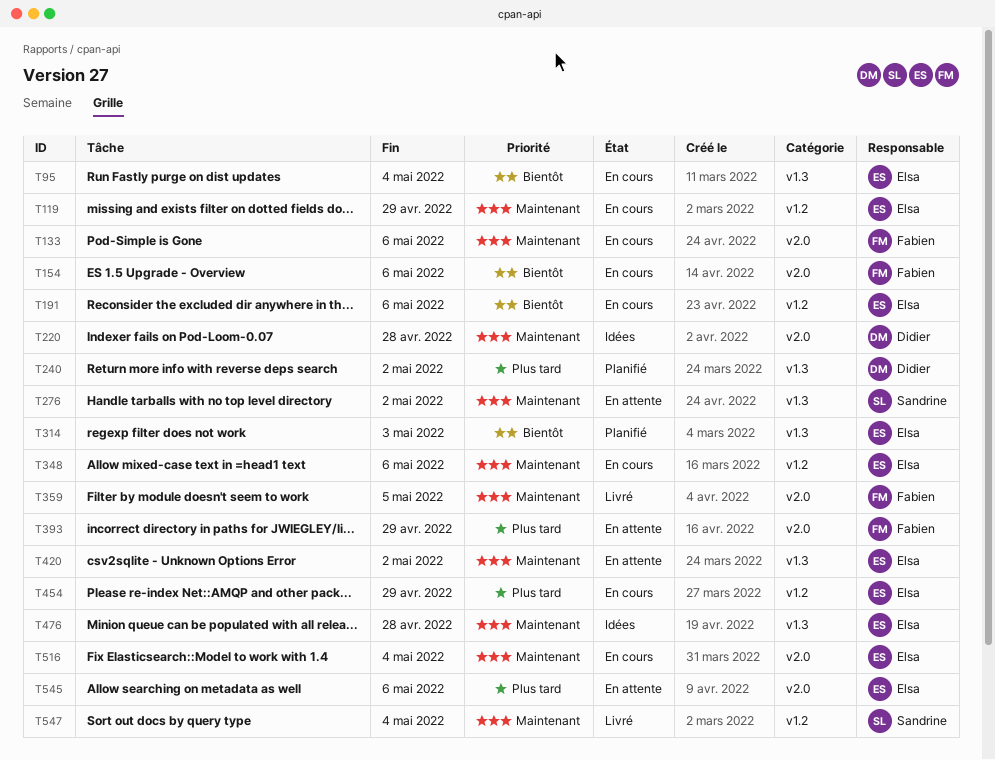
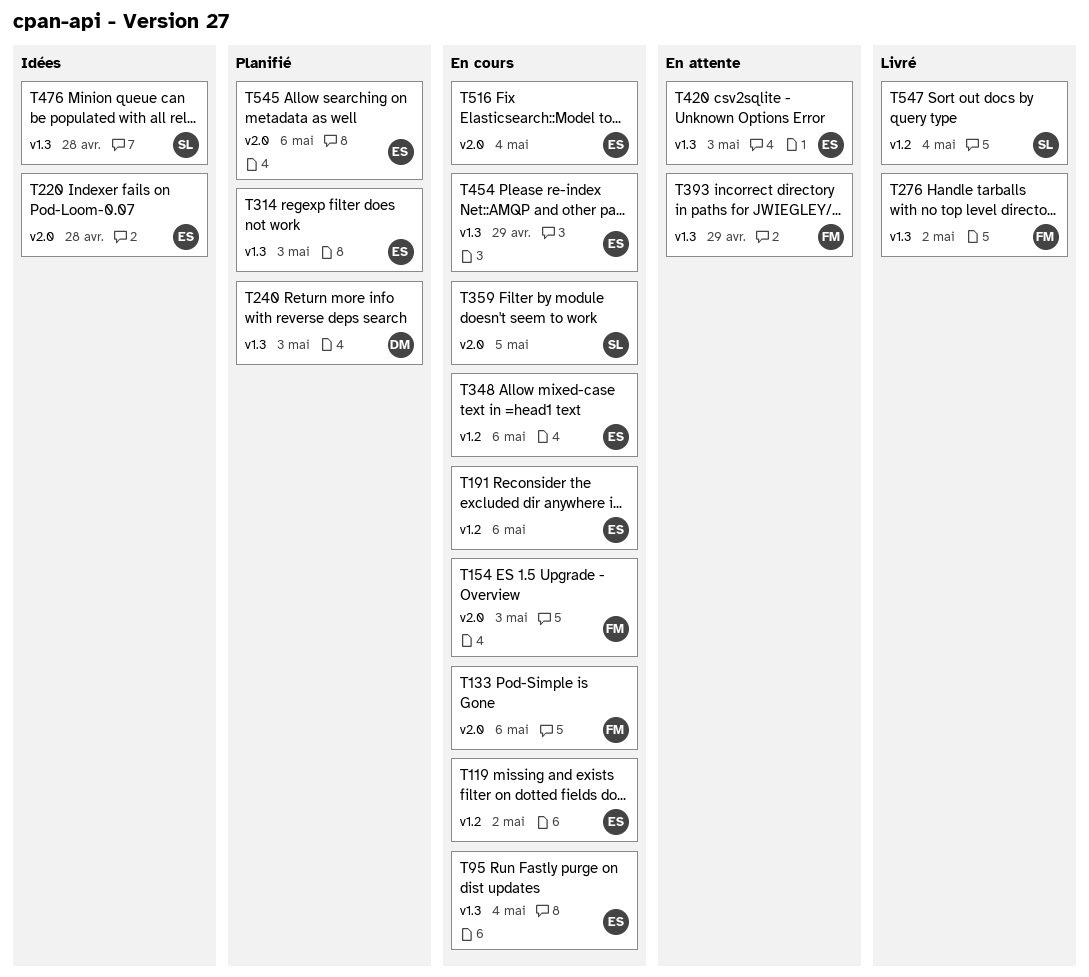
T119, due: Apr 29 -> May 2
T154, due: May 6 -> May 3
T220, owner: Didier -> Elsa
T240, due: May 2 -> May 3
T276, status: En attente -> Livré
T276, owner: Sandrine -> Fabien
T359, status: Livré -> En cours
T359, owner: Fabien -> Sandrine
T393, label: v2.0 -> v1.3
T420, due: May 2 -> May 3
T454, label: v1.2 -> v1.3
T476, owner: Elsa -> Sandrine
T545, status: En attente -> Planifié

